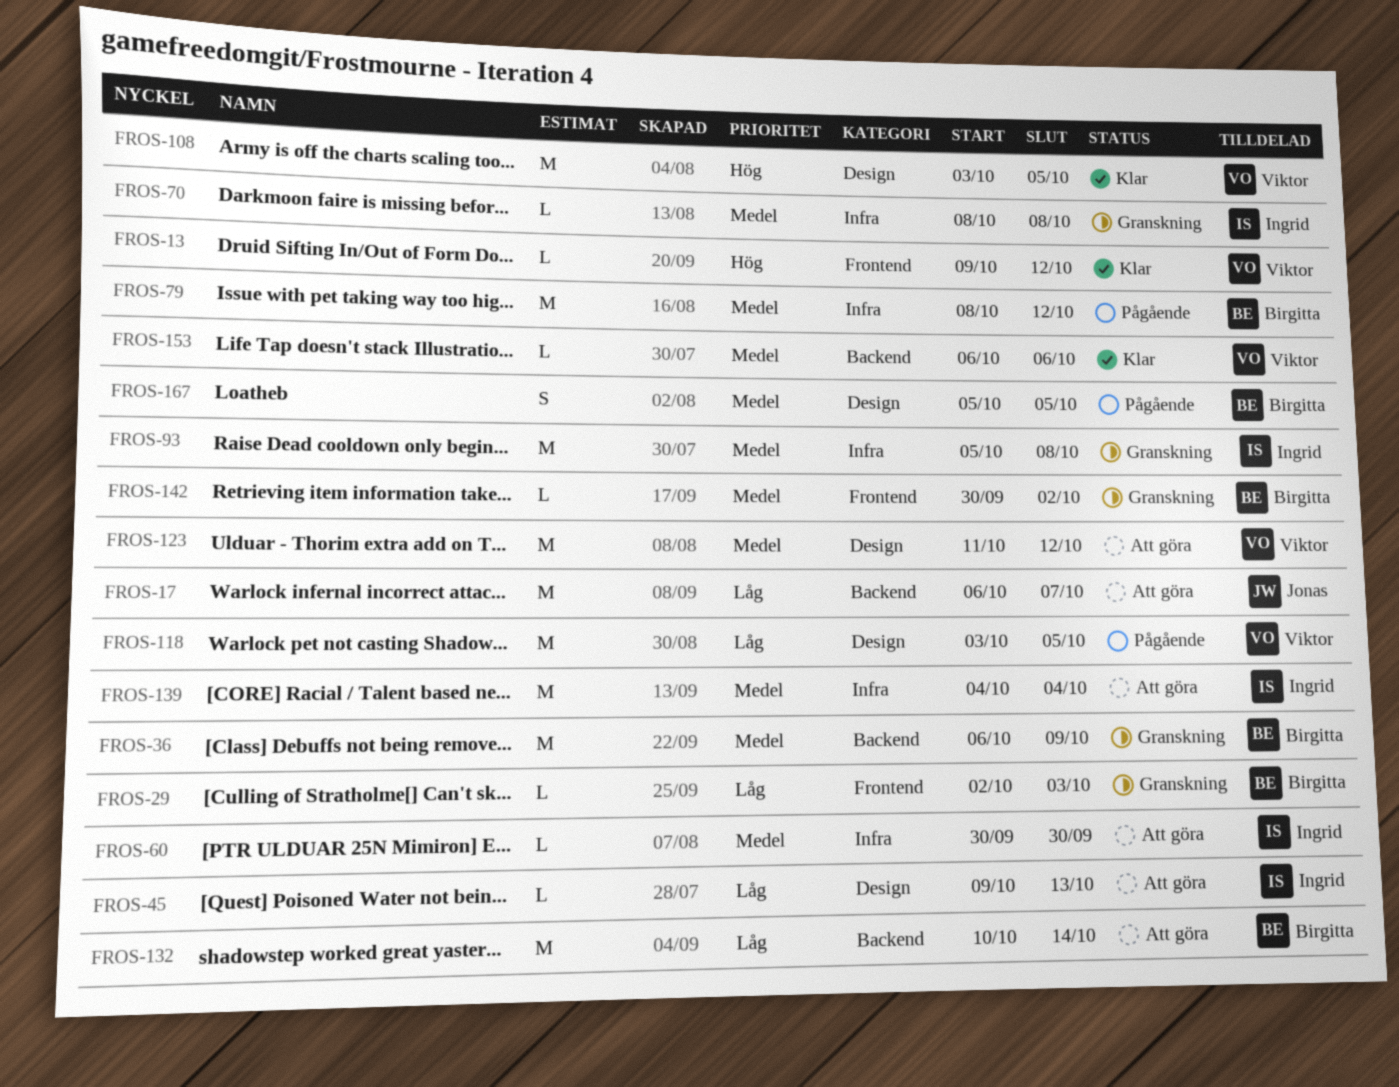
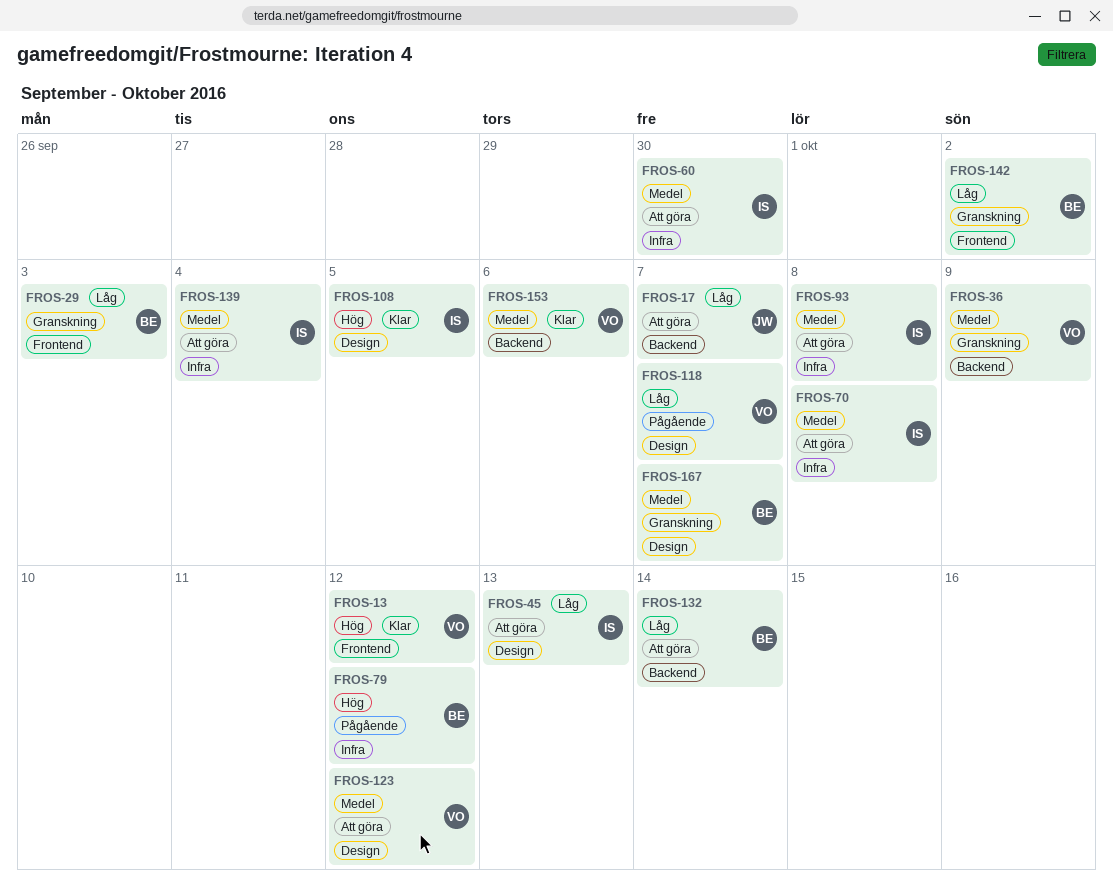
FROS-36, owner: Birgitta -> Viktor
FROS-70, status: Granskning -> Att göra
FROS-79, priority: Medel -> Hög
FROS-93, status: Granskning -> Att göra
FROS-108, owner: Viktor -> Ingrid
FROS-118, due: Oct 5 -> Oct 7
FROS-142, priority: Medel -> Låg
FROS-167, status: Pågående -> Granskning
FROS-167, due: Oct 5 -> Oct 7

